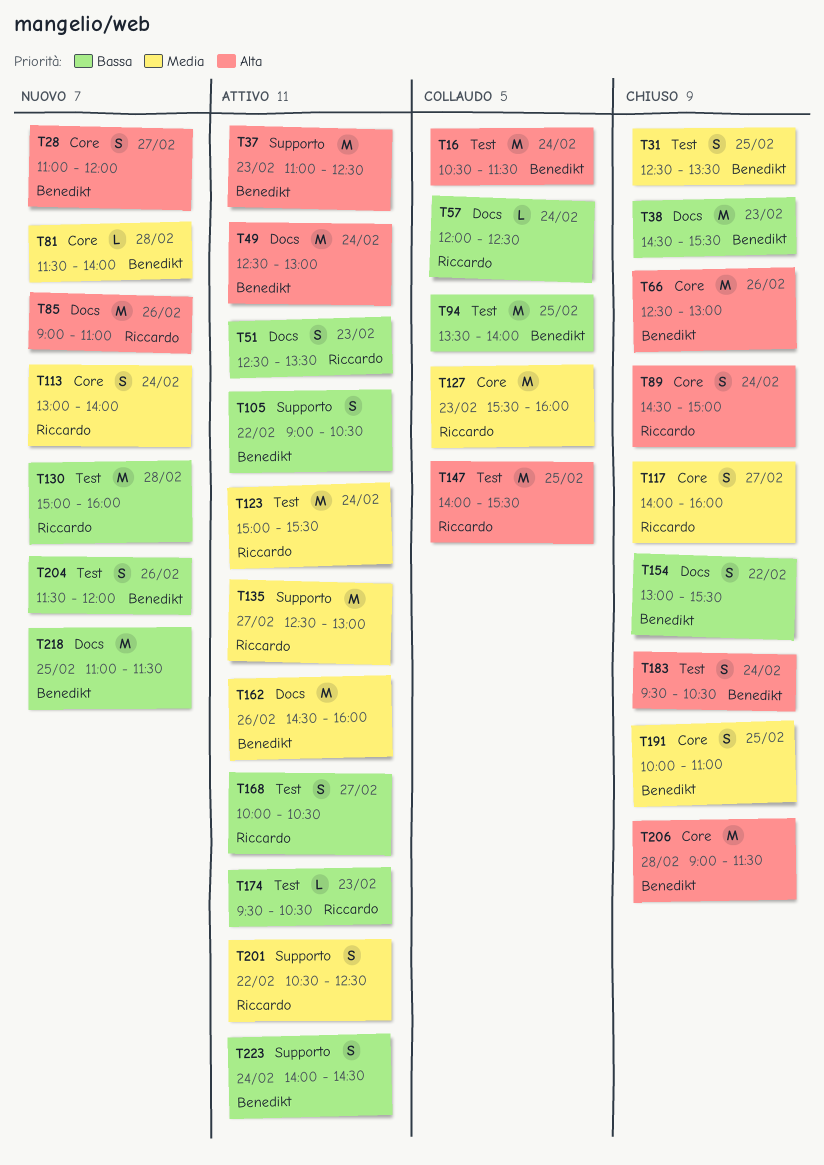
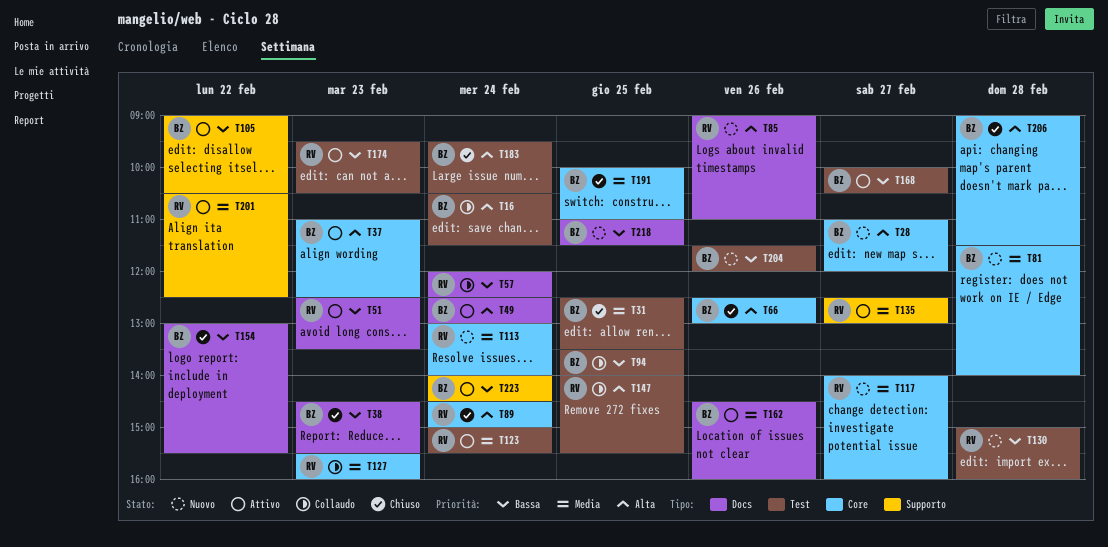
T37, label: Supporto -> Core
T117, status: Chiuso -> Nuovo
T168, owner: Riccardo -> Benedikt

